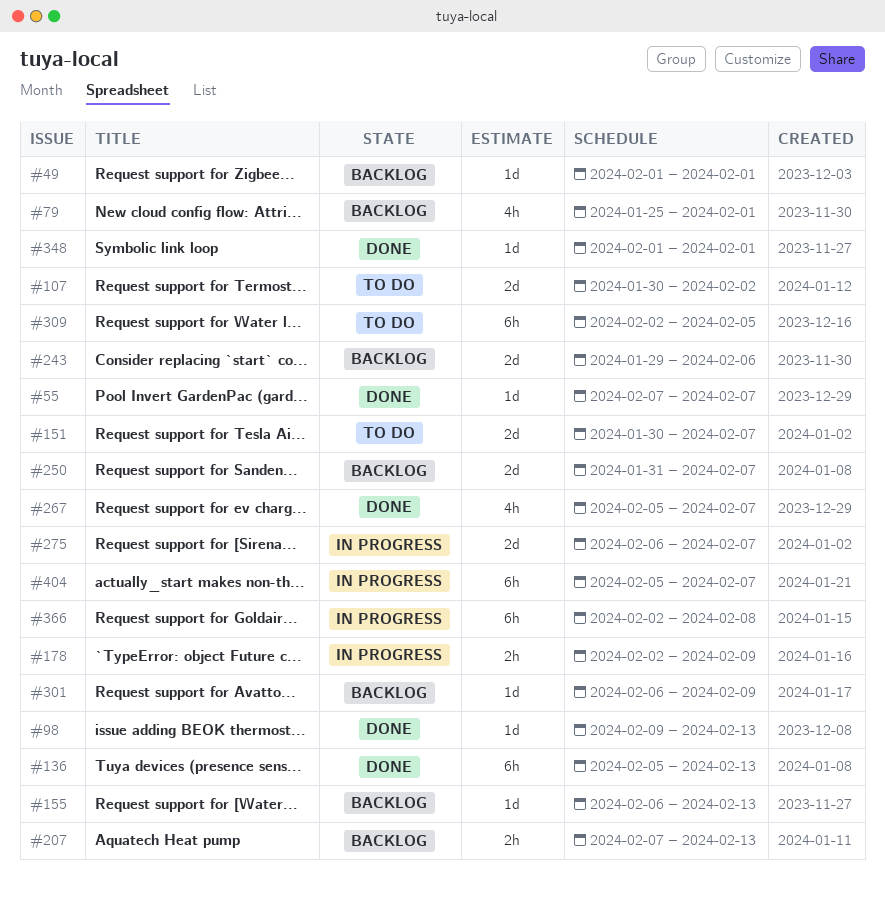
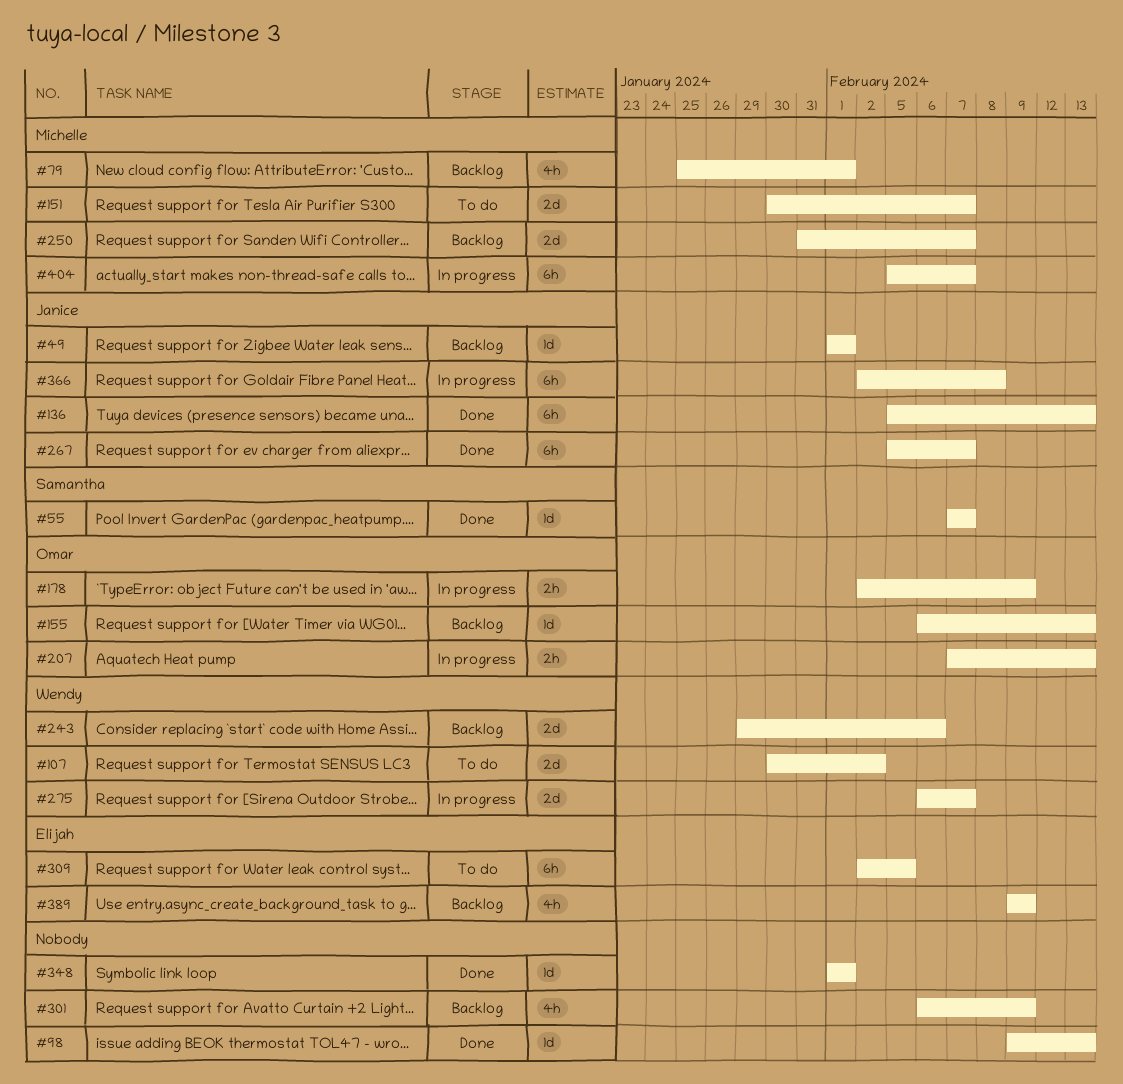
#207, status: Backlog -> In progress
#267, estimate: 4h -> 6h
#301, estimate: 1d -> 4h
#389: none -> present

